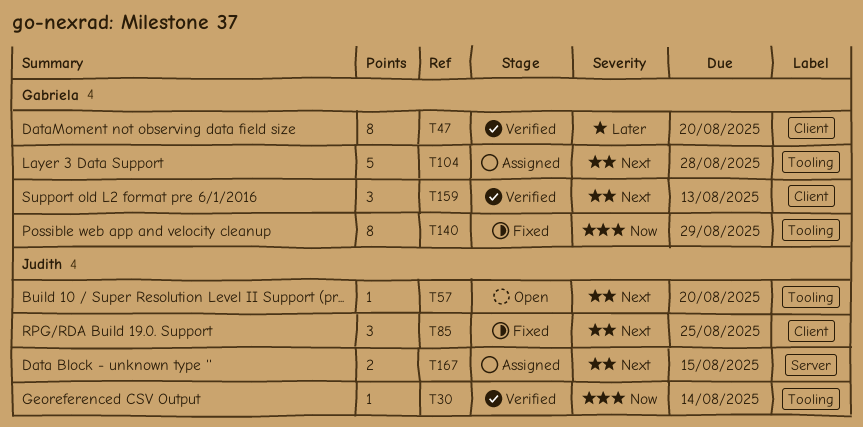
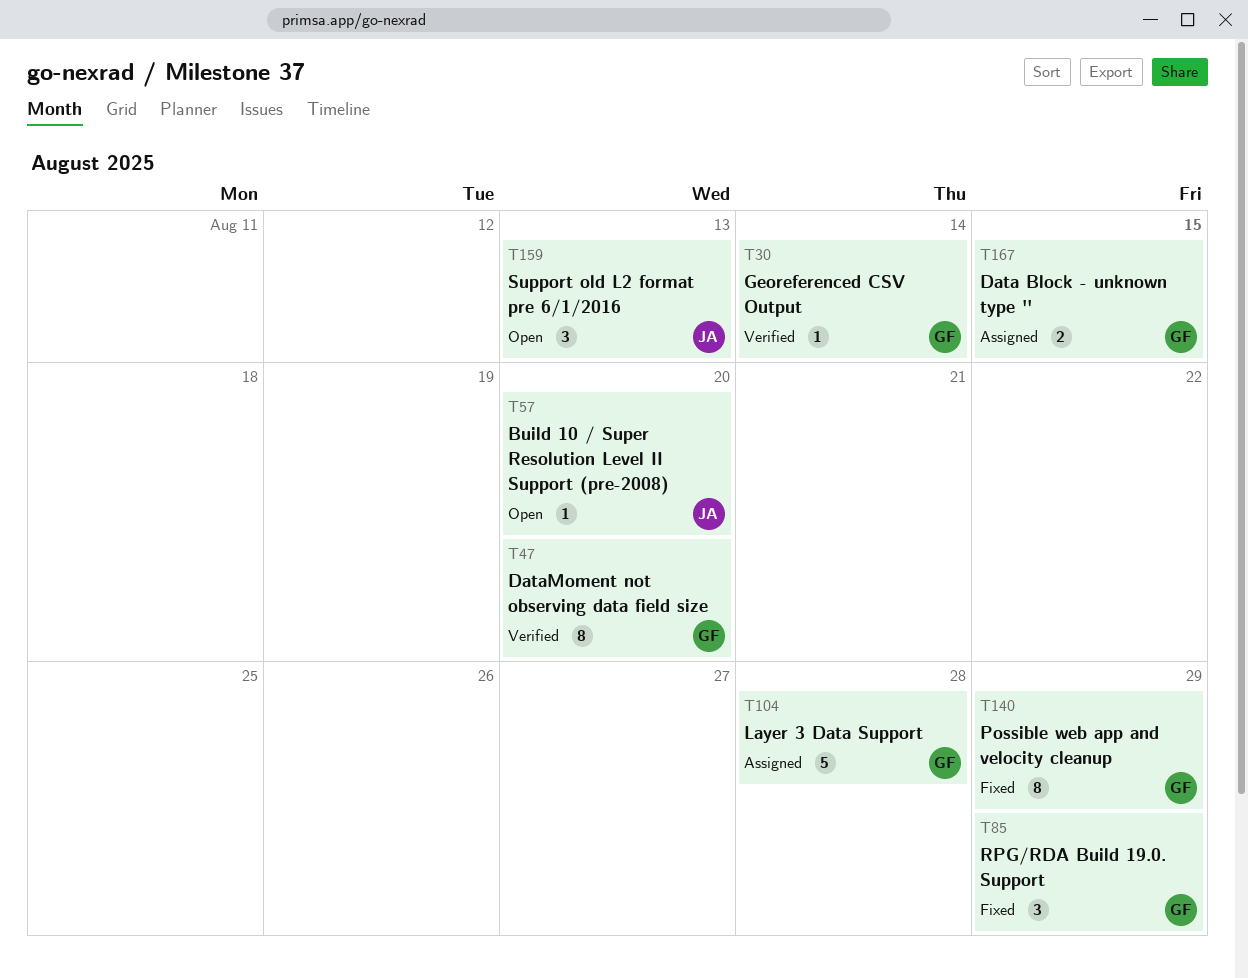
T30, owner: Judith -> Gabriela
T85, owner: Judith -> Gabriela
T85, due: Aug 25 -> Aug 29
T159, status: Verified -> Open
T159, owner: Gabriela -> Judith
T167, owner: Judith -> Gabriela

